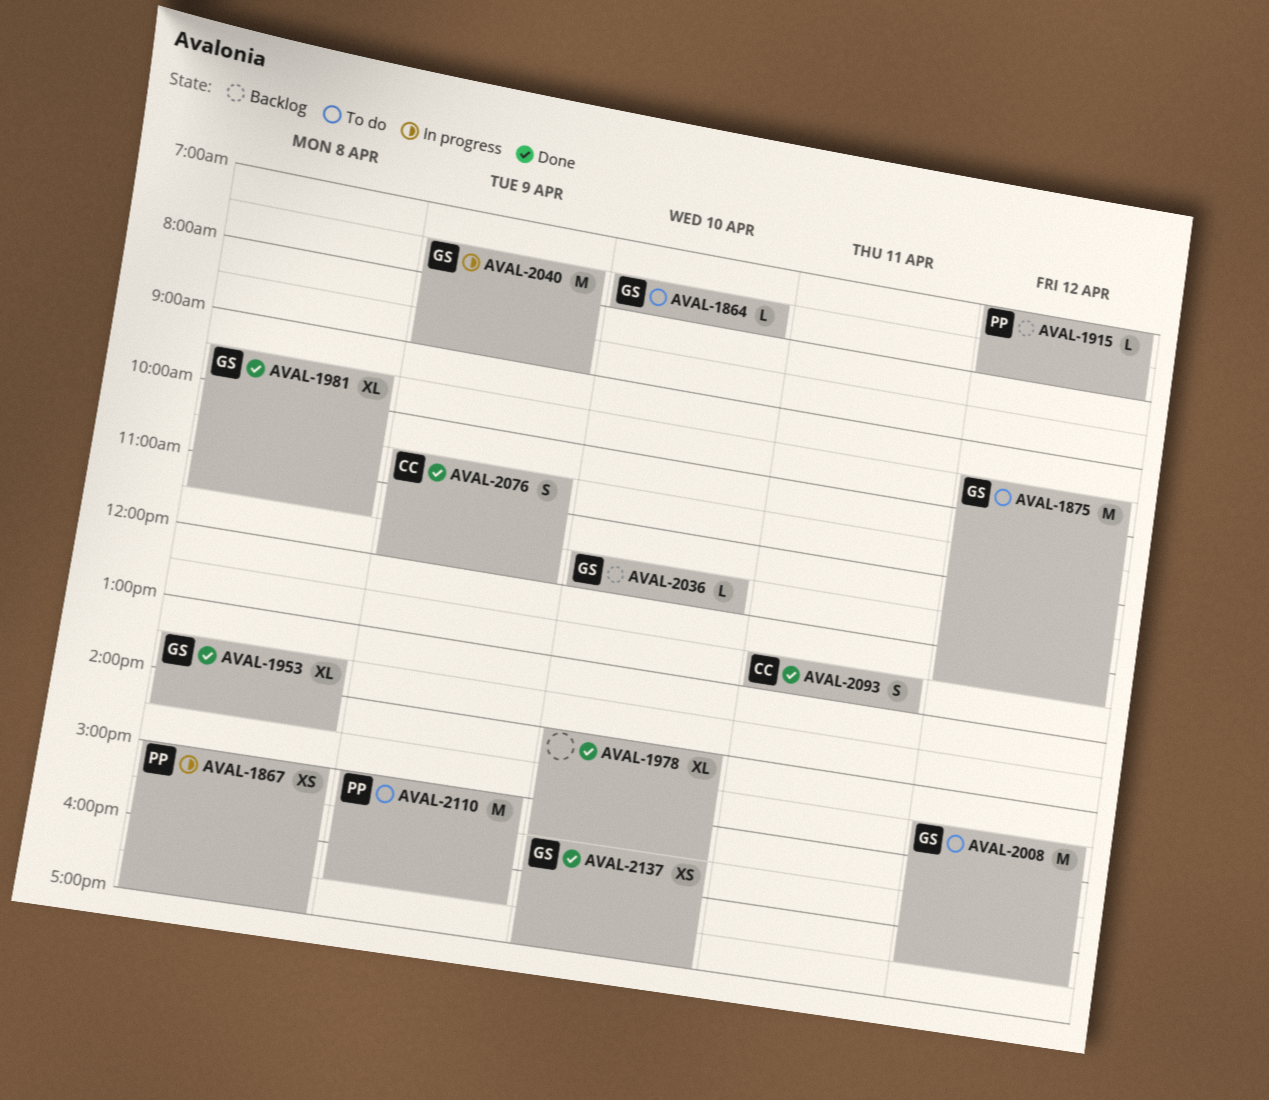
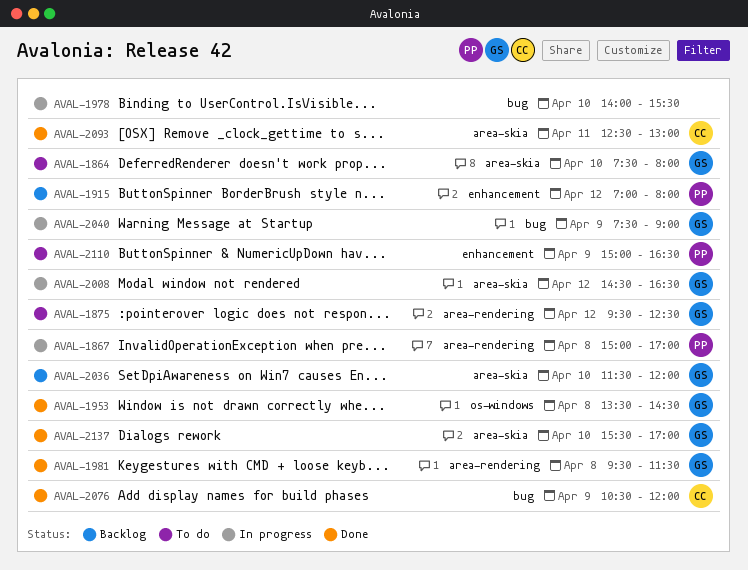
AVAL-1978, status: Done -> In progress
AVAL-2008, status: To do -> In progress

